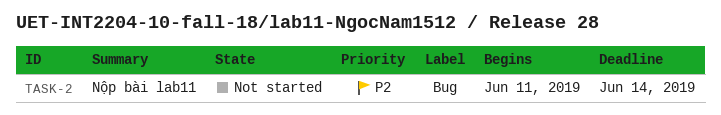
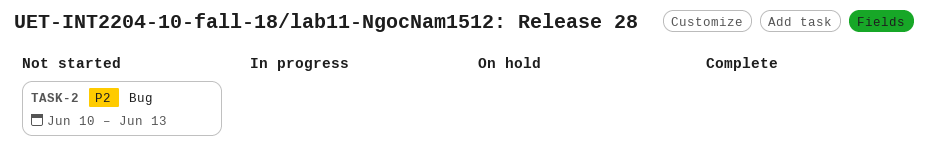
TASK-2, start: Jun 11 -> Jun 10
TASK-2, due: Jun 14 -> Jun 13

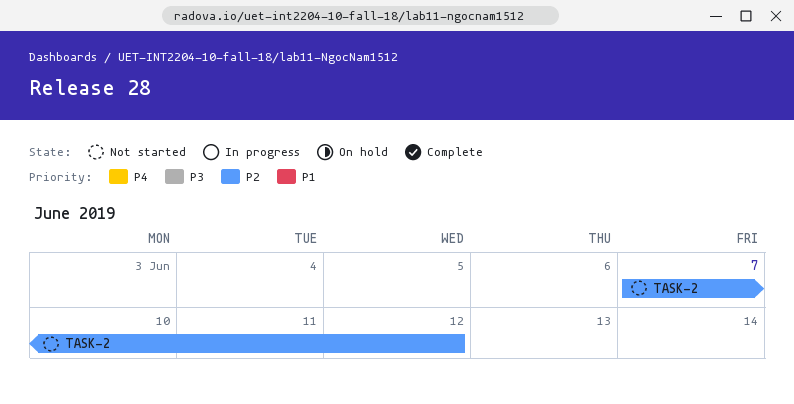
TASK-2, start: Jun 10 -> Jun 7
TASK-2, due: Jun 13 -> Jun 12

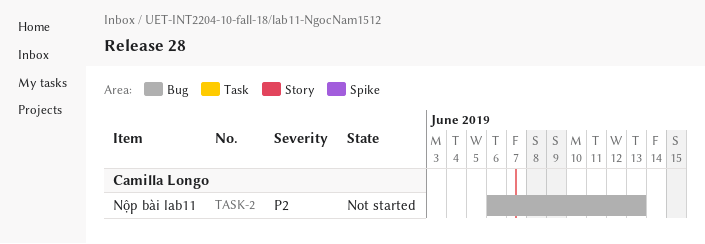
TASK-2, start: Jun 7 -> Jun 6
TASK-2, due: Jun 12 -> Jun 13

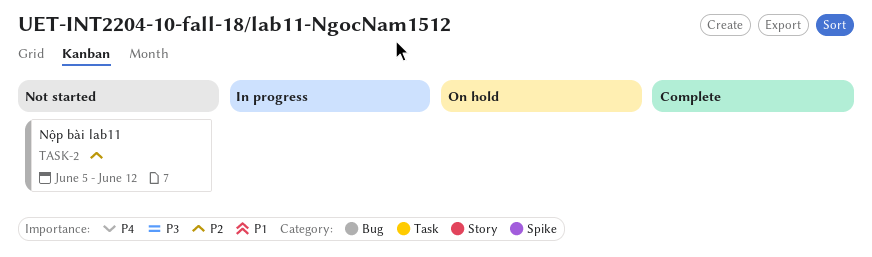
TASK-2, start: Jun 6 -> Jun 5
TASK-2, due: Jun 13 -> Jun 12

